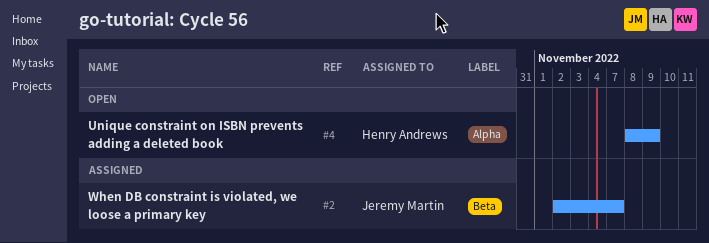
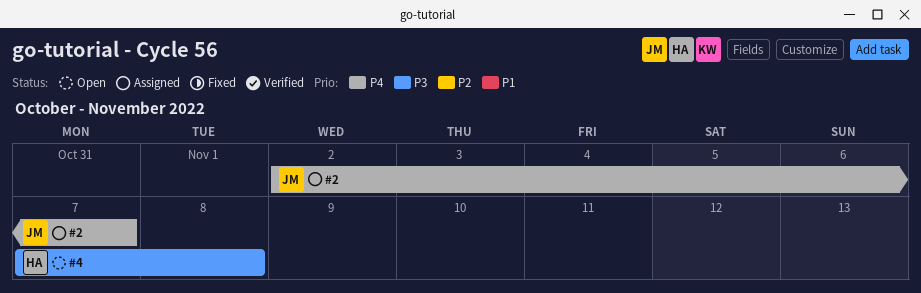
#4, start: Nov 8 -> Nov 7
#4, due: Nov 9 -> Nov 8

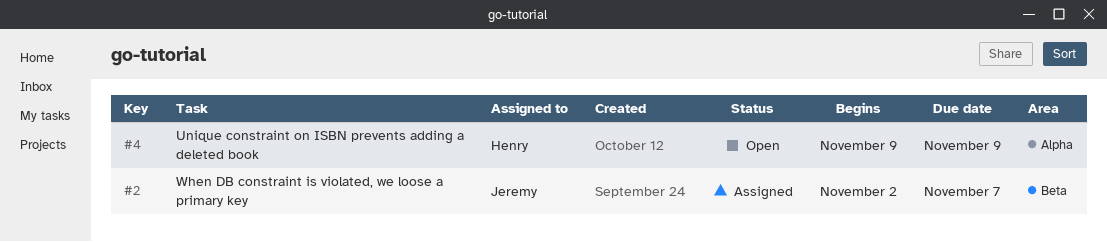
#4, start: Nov 7 -> Nov 9
#4, due: Nov 8 -> Nov 9

